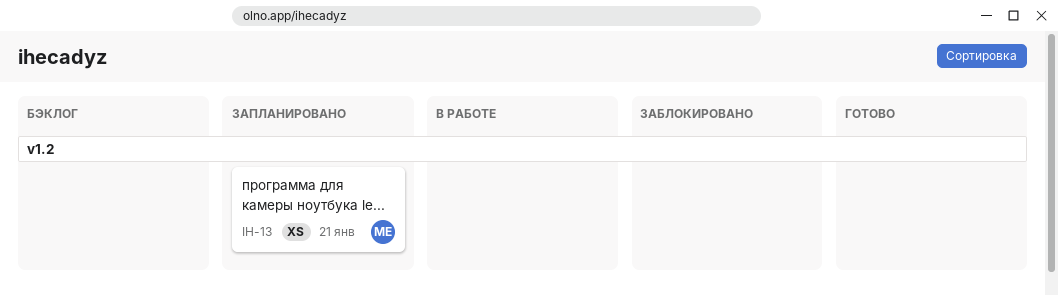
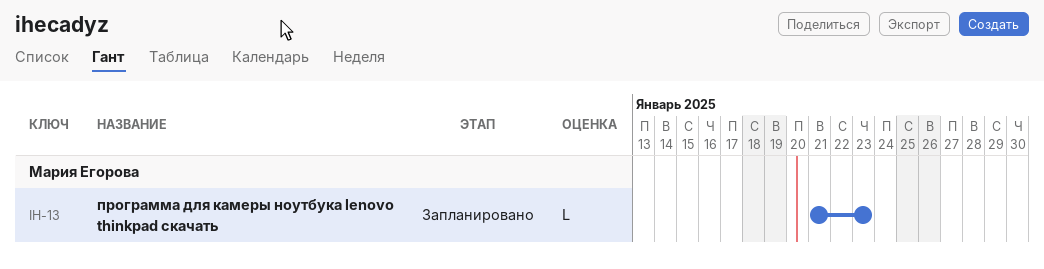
IH-13, estimate: XS -> L
IH-13, due: Jan 21 -> Jan 23

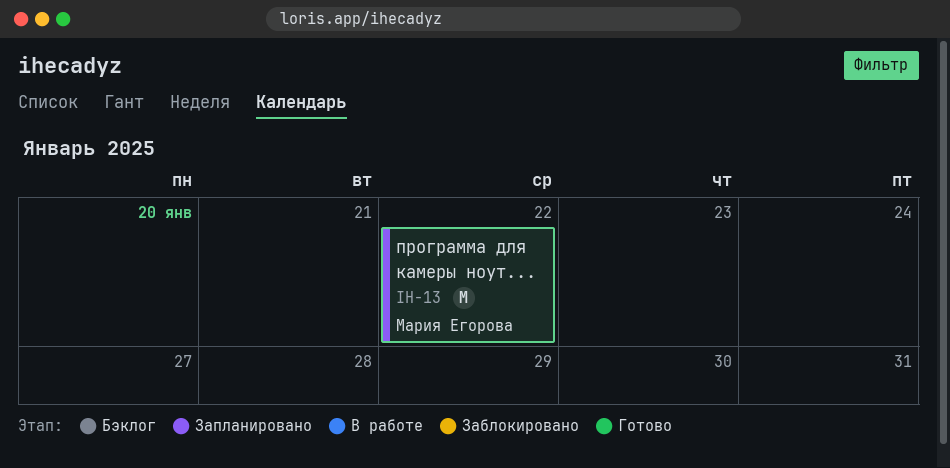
IH-13, estimate: L -> M
IH-13, due: Jan 23 -> Jan 22

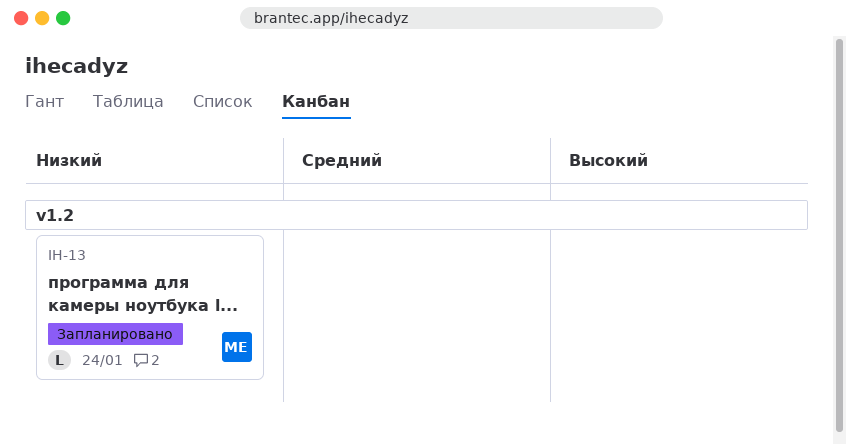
IH-13, estimate: M -> L
IH-13, due: Jan 22 -> Jan 24

